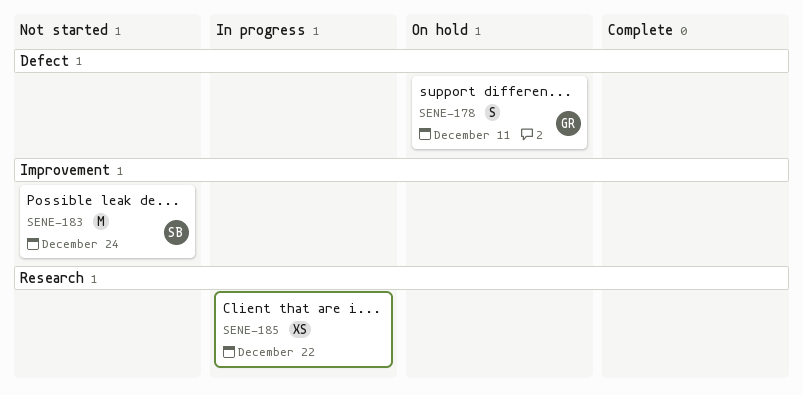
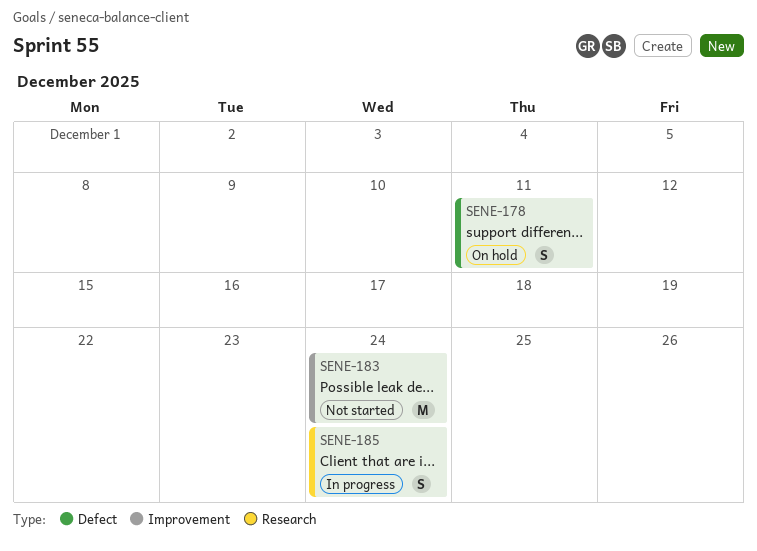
SENE-185, estimate: XS -> S
SENE-185, due: Dec 22 -> Dec 24

